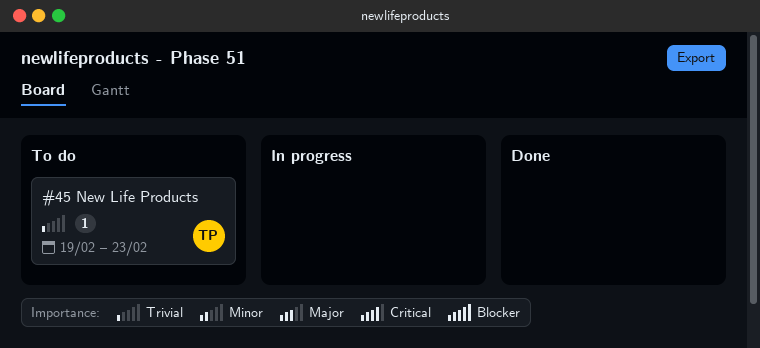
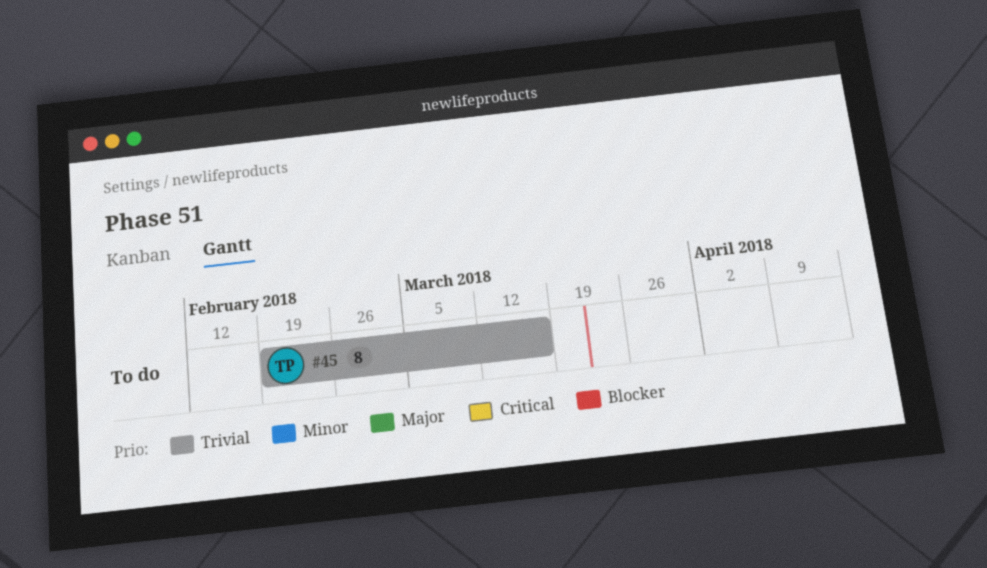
#45, estimate: 1 -> 8
#45, due: Feb 23 -> Mar 16

